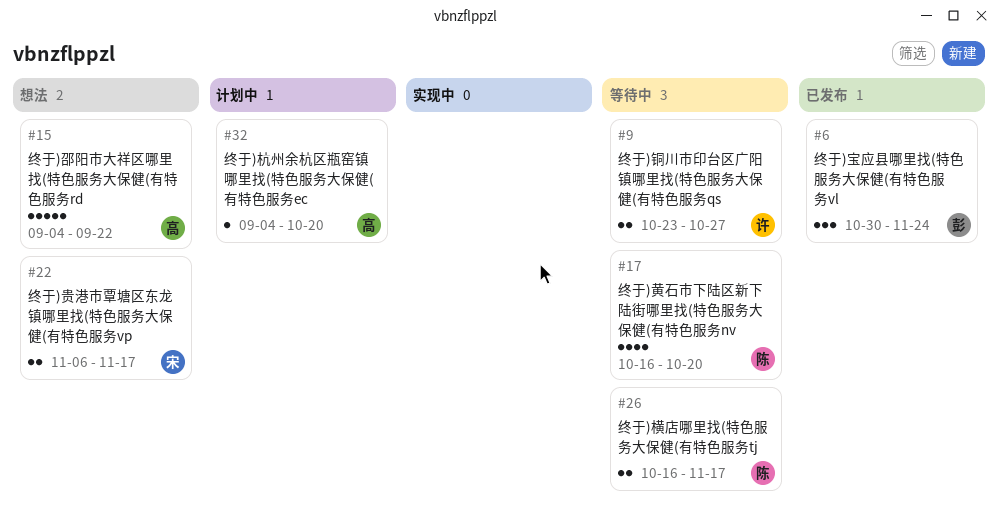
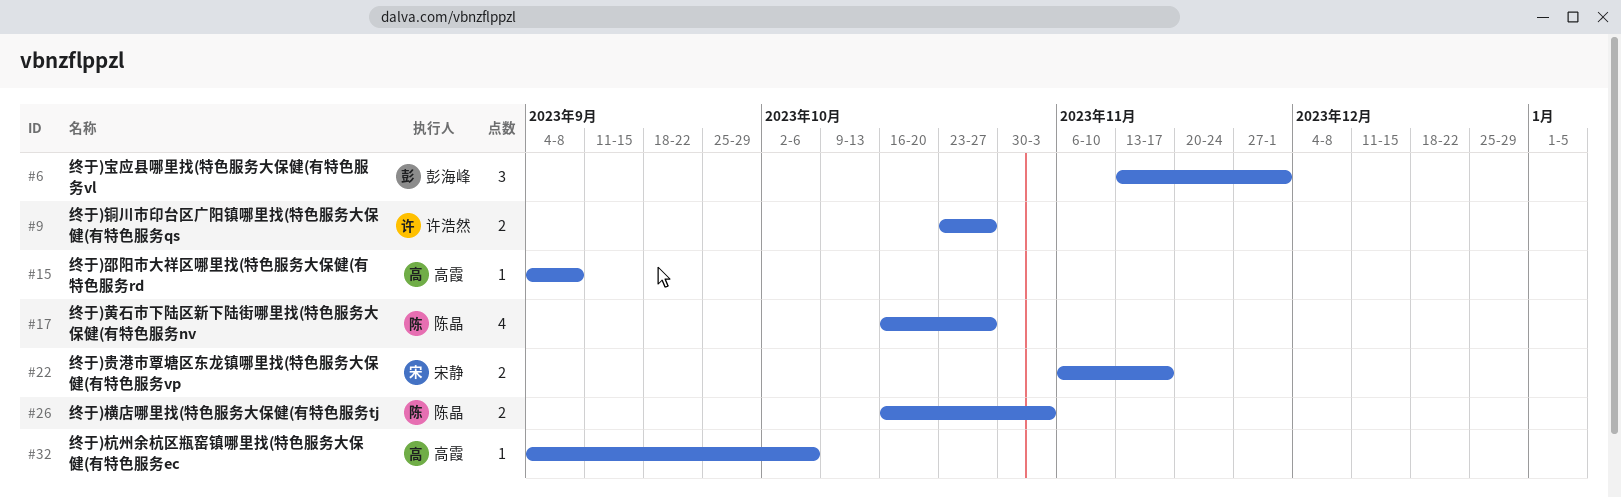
#6, start: Oct 30 -> Nov 13
#6, due: Nov 24 -> Dec 1
#15, estimate: 5 -> 1
#15, due: Sep 22 -> Sep 8
#17, due: Oct 20 -> Oct 27
#26, due: Nov 17 -> Nov 3
#32, due: Oct 20 -> Oct 6

